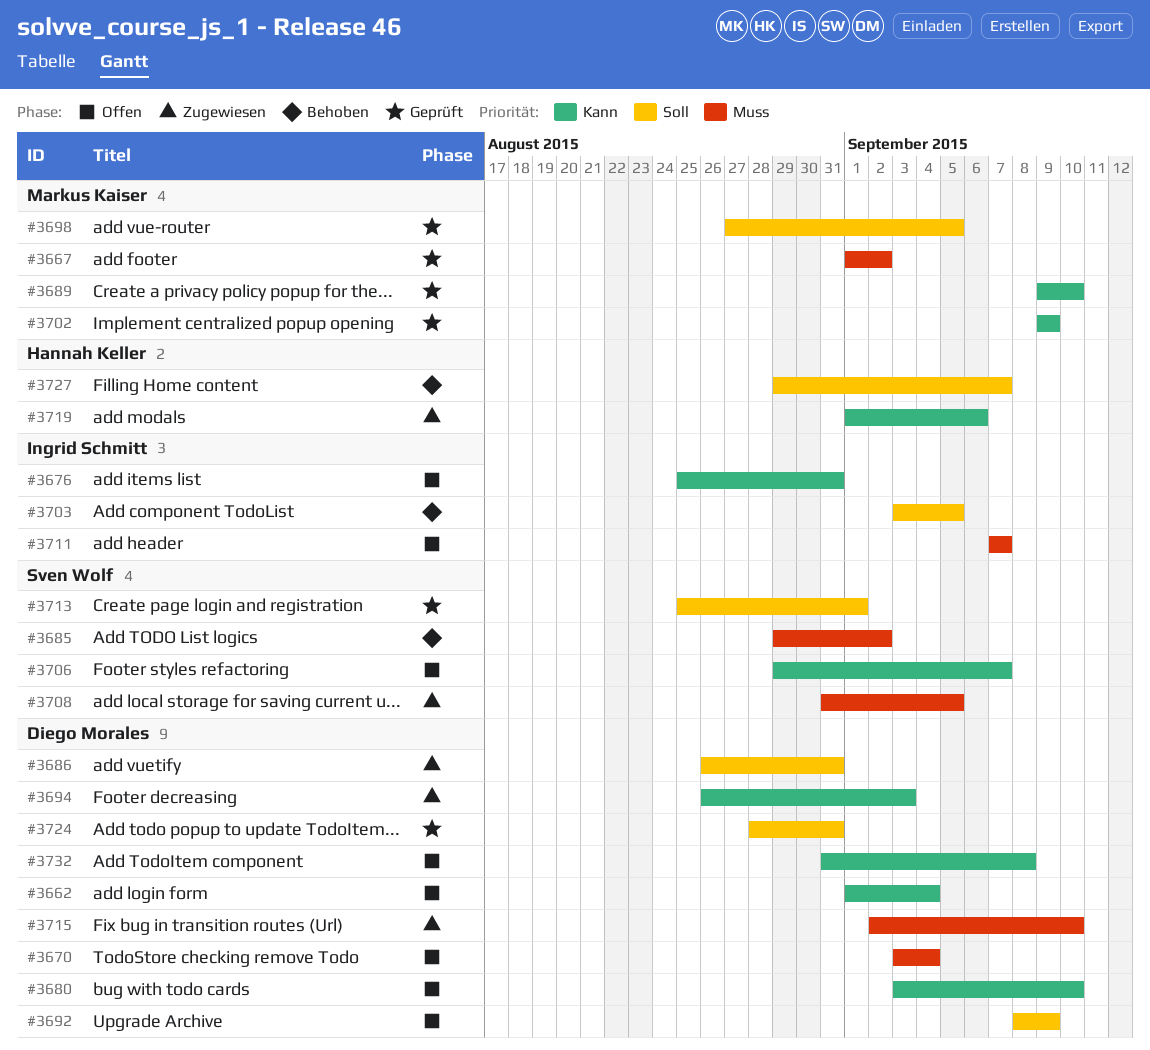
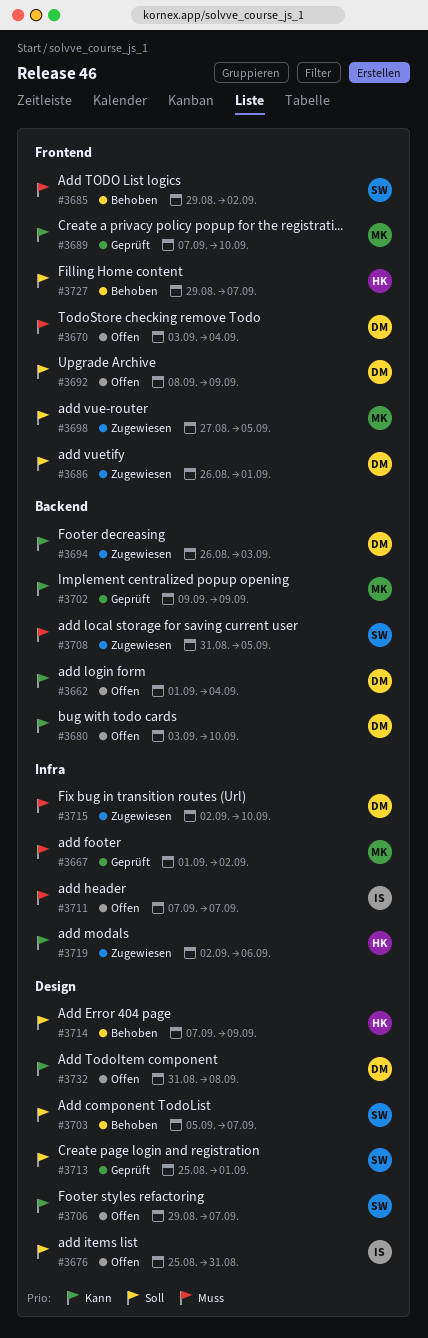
#3676, priority: Kann -> Soll
#3686, due: Aug 31 -> Sep 1
#3689, start: Sep 9 -> Sep 7
#3698, status: Geprüft -> Zugewiesen
#3703, owner: Ingrid Schmitt -> Sven Wolf
#3703, start: Sep 3 -> Sep 5
#3703, due: Sep 5 -> Sep 7
#3714: none -> present
#3719, start: Sep 1 -> Sep 2
#3724: present -> none

